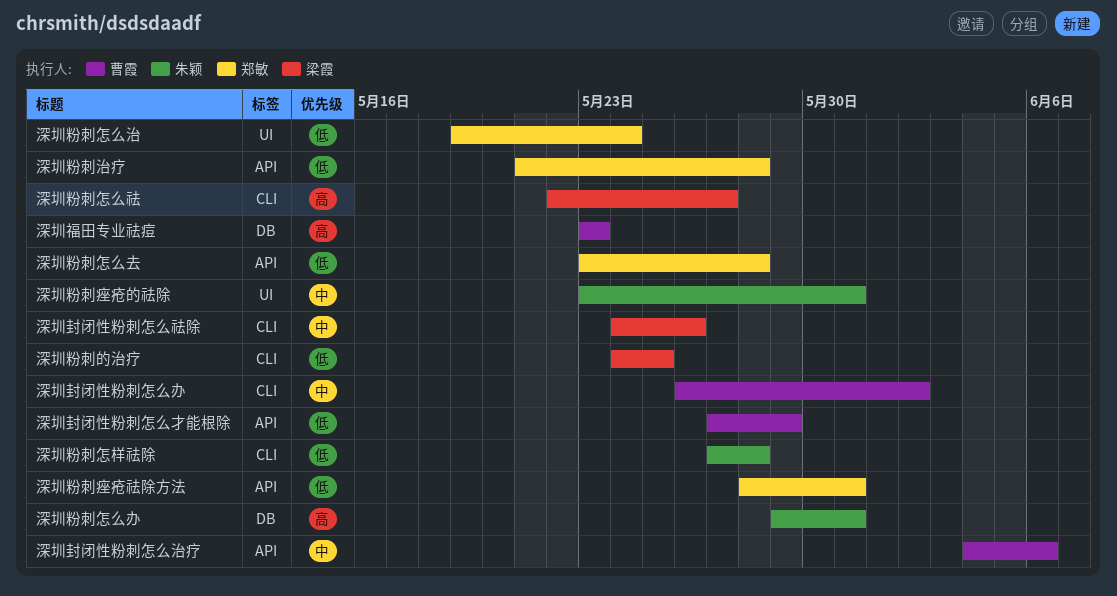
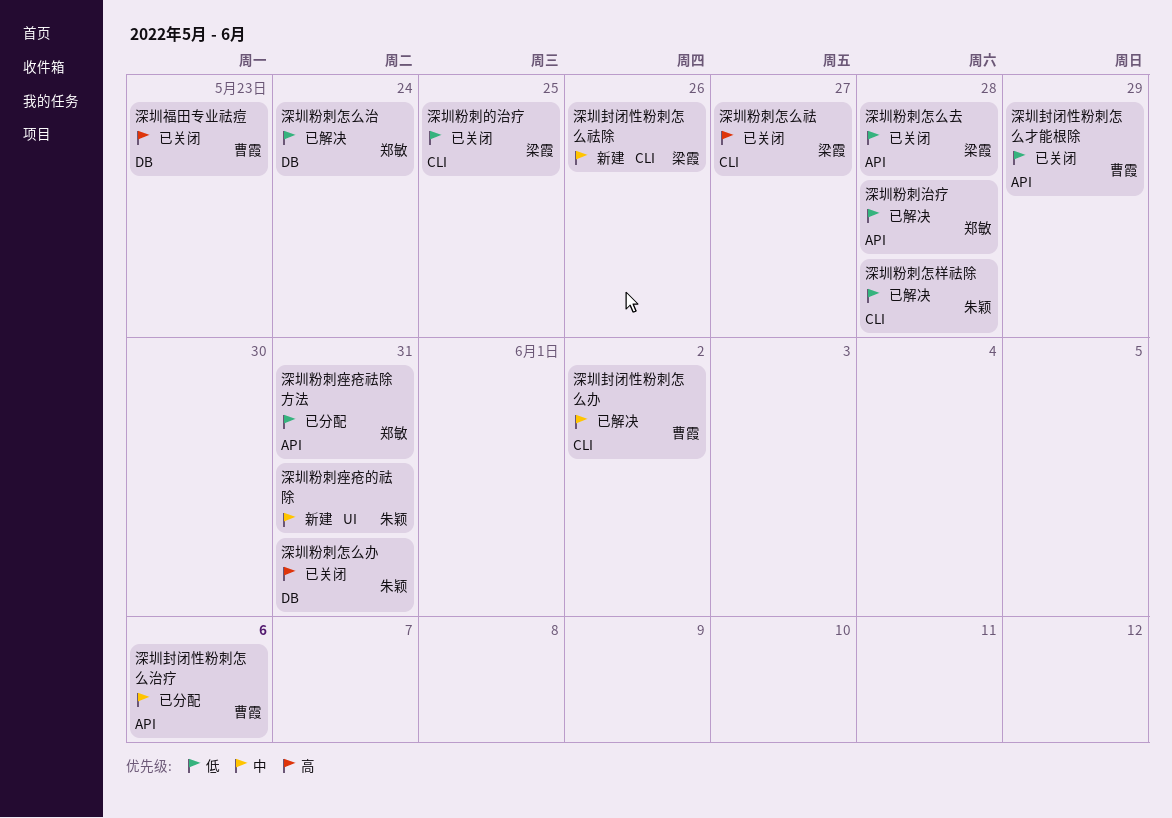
深圳粉刺怎么去, owner: 郑敏 -> 梁霞
深圳粉刺怎么治, label: UI -> DB

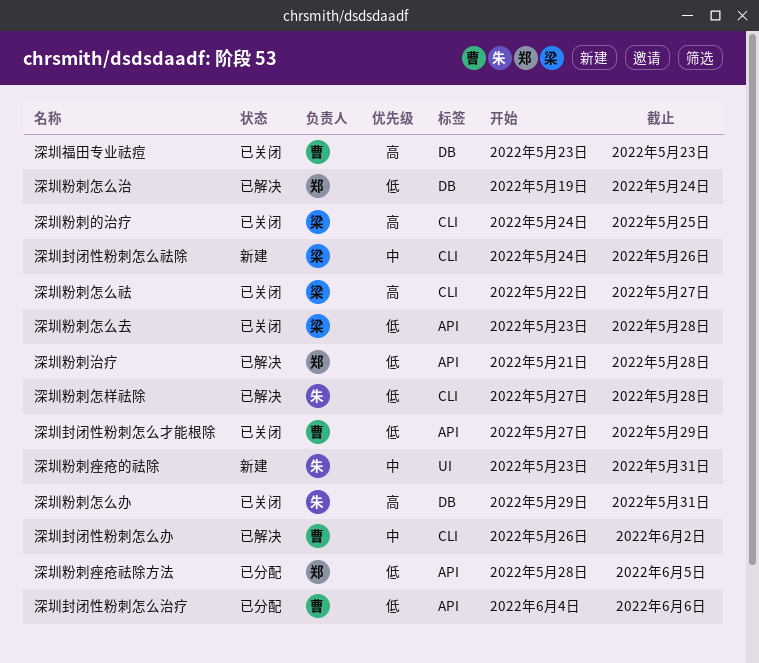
深圳封闭性粉刺怎么治疗, priority: 中 -> 低
深圳粉刺痤疮祛除方法, due: May 31 -> Jun 5
深圳粉刺的治疗, priority: 低 -> 高

